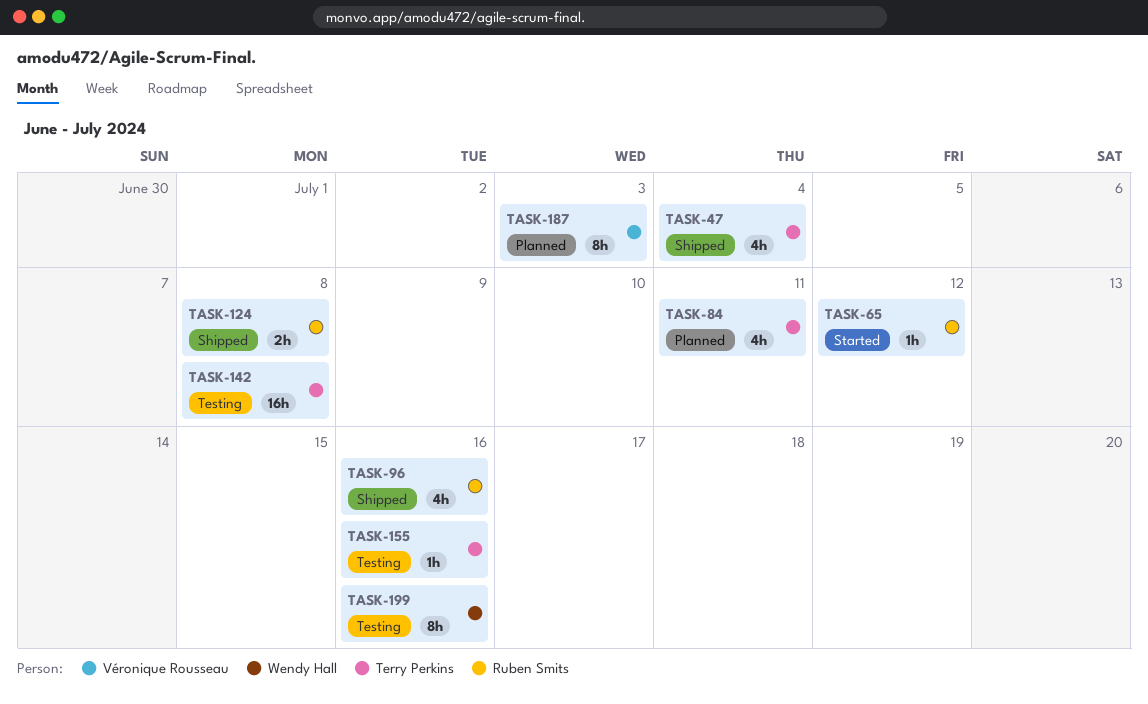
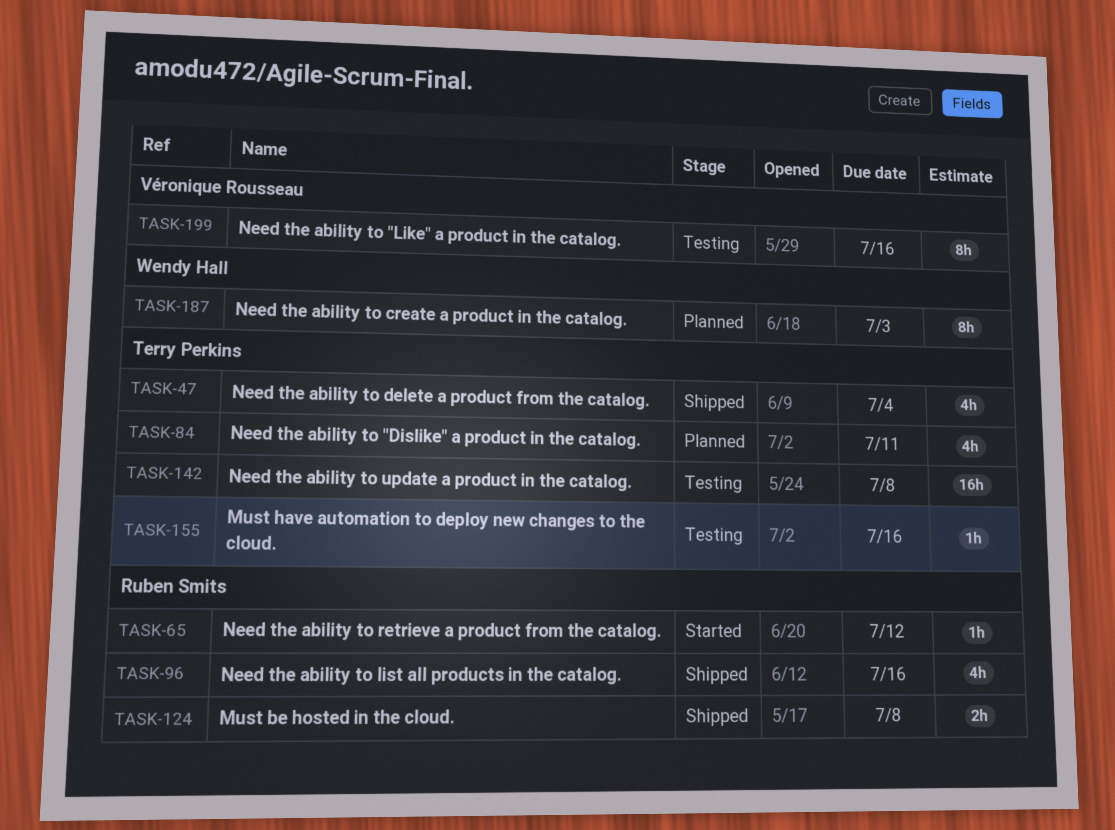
TASK-187, owner: Véronique Rousseau -> Wendy Hall
TASK-199, owner: Wendy Hall -> Véronique Rousseau

